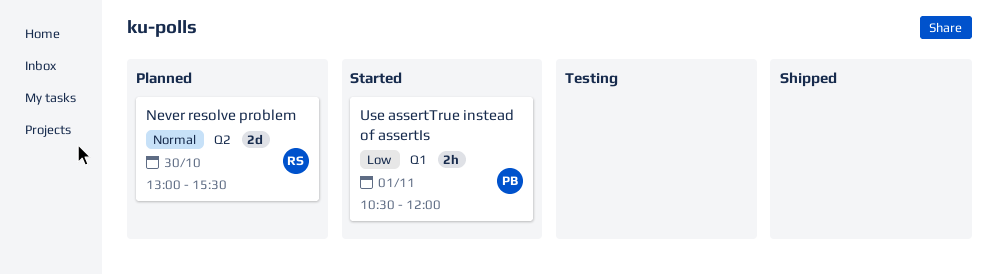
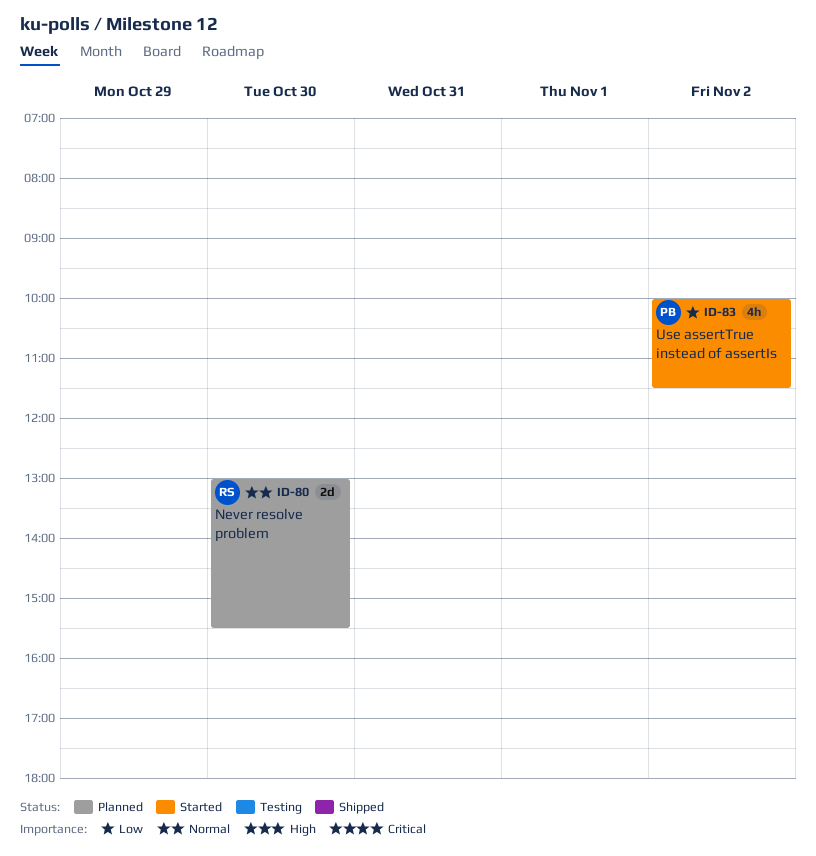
Use assertTrue instead of assertIs, estimate: 2h -> 4h
Use assertTrue instead of assertIs, day: Nov 1 -> Nov 2
Use assertTrue instead of assertIs, begins: 10:30 -> 10:00
Use assertTrue instead of assertIs, ends: 12:00 -> 11:30

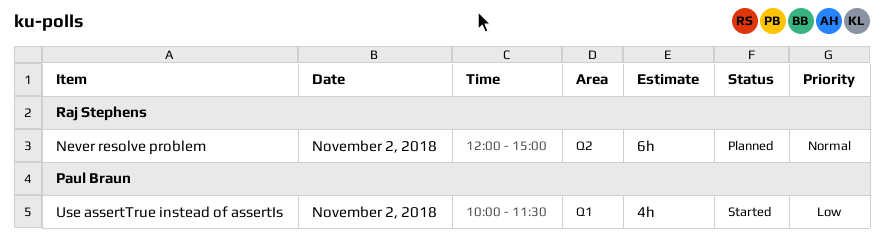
Never resolve problem, estimate: 2d -> 6h
Never resolve problem, day: Oct 30 -> Nov 2
Never resolve problem, begins: 13:00 -> 12:00
Never resolve problem, ends: 15:30 -> 15:00

